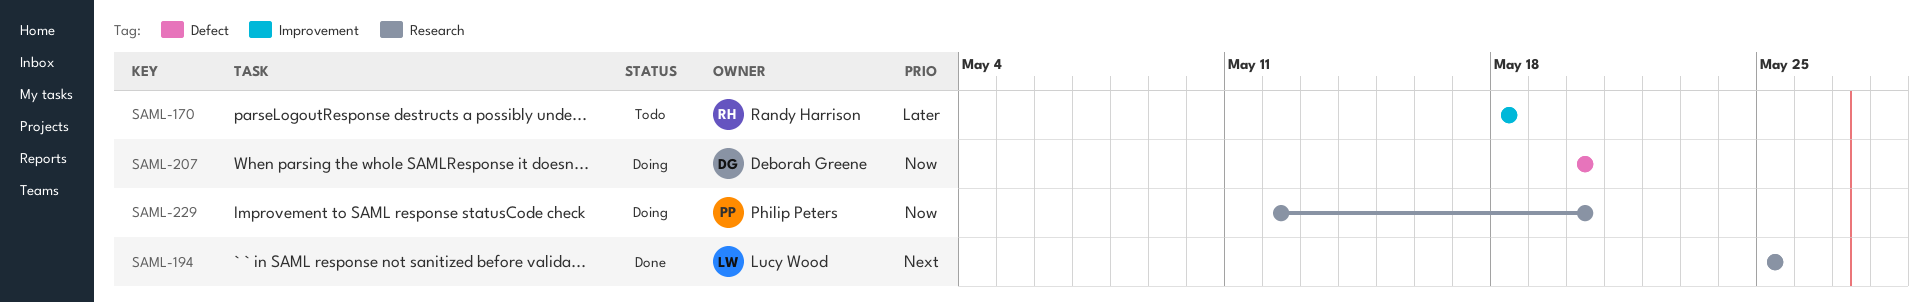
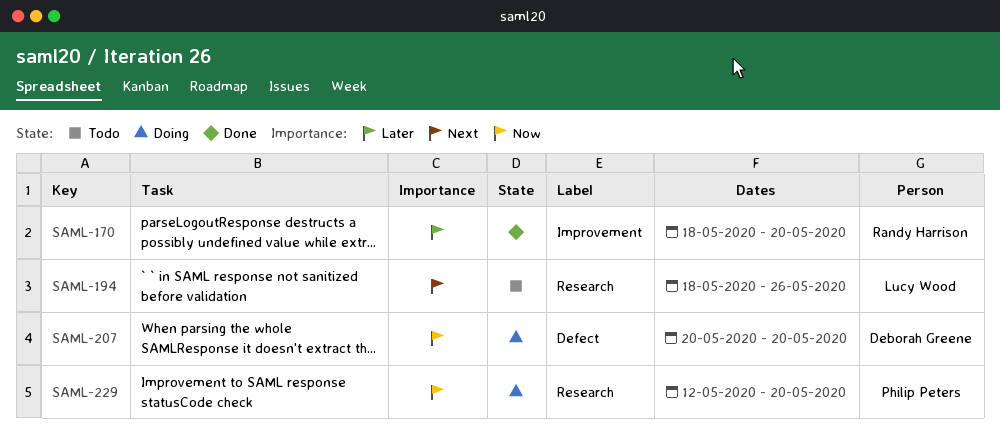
SAML-170, status: Todo -> Done
SAML-170, due: May 18 -> May 20
SAML-194, status: Done -> Todo
SAML-194, start: May 25 -> May 18
SAML-194, due: May 25 -> May 26

